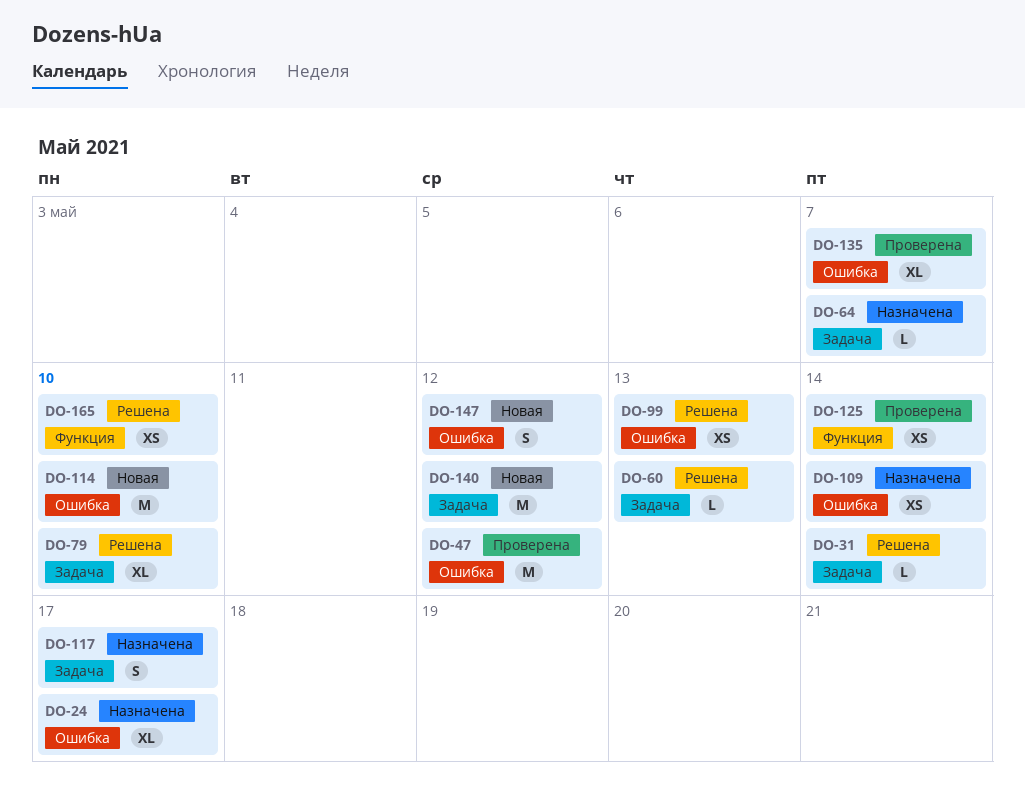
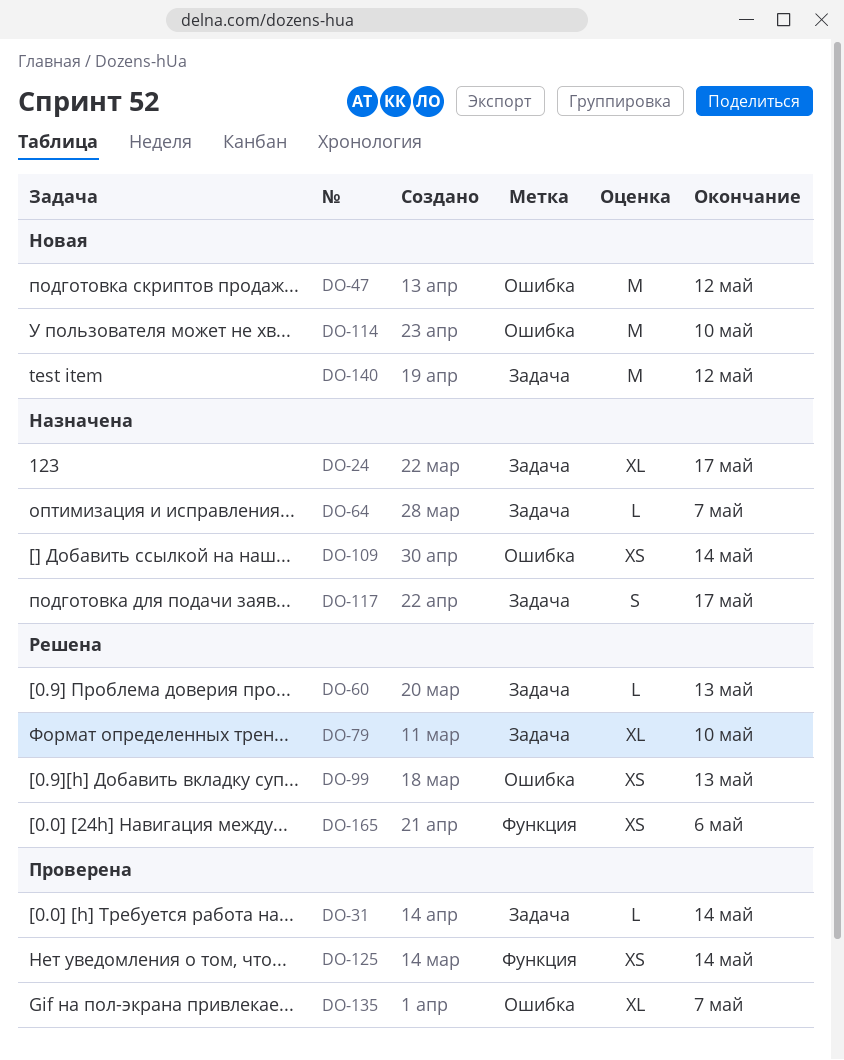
DO-24, label: Ошибка -> Задача
DO-31, status: Решена -> Проверена
DO-47, status: Проверена -> Новая
DO-147: present -> none
DO-165, due: May 10 -> May 6

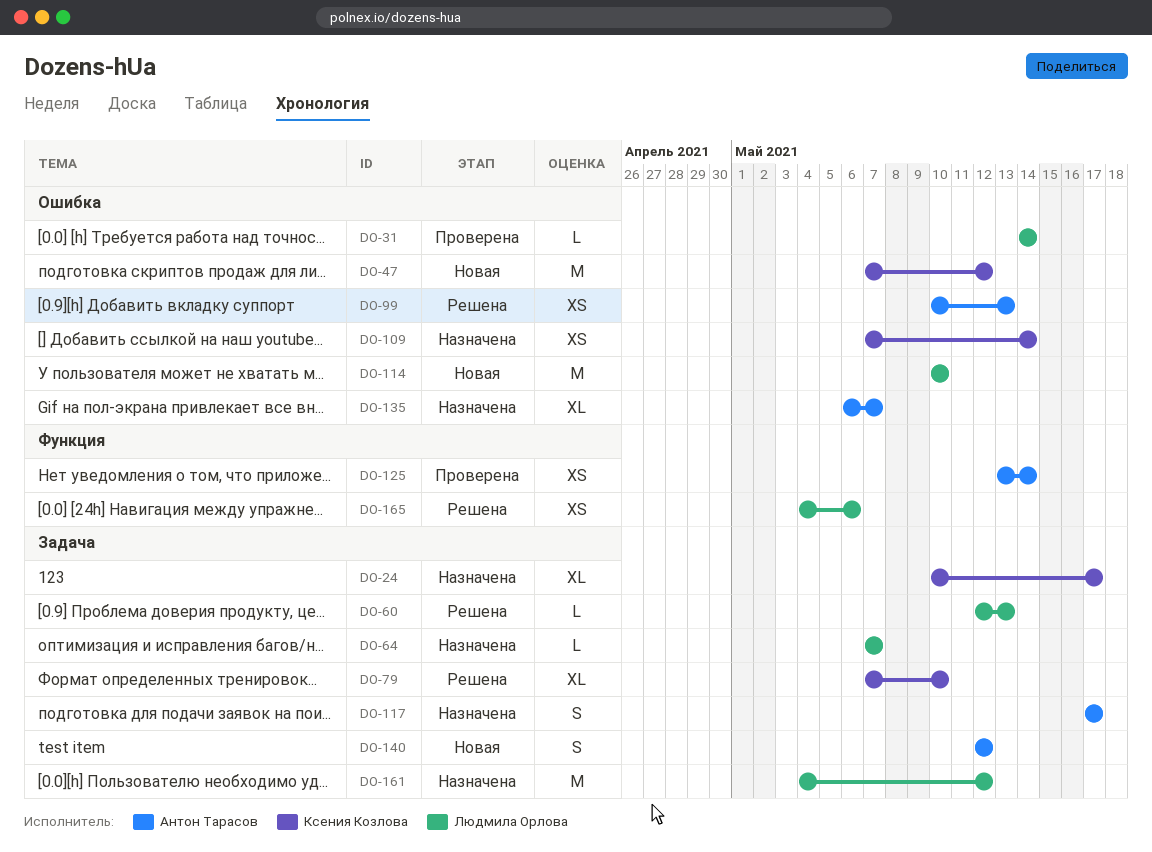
DO-31, label: Задача -> Ошибка
DO-135, status: Проверена -> Назначена
DO-140, estimate: M -> S
DO-161: none -> present

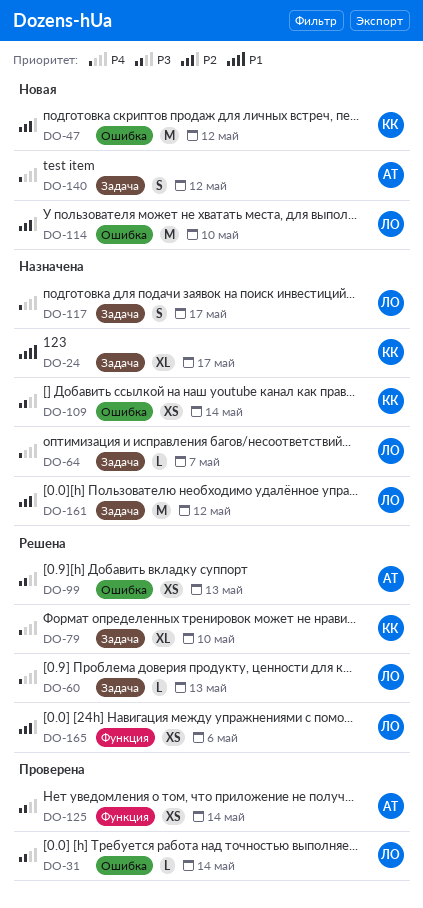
DO-117, owner: Антон Тарасов -> Людмила Орлова
DO-135: present -> none

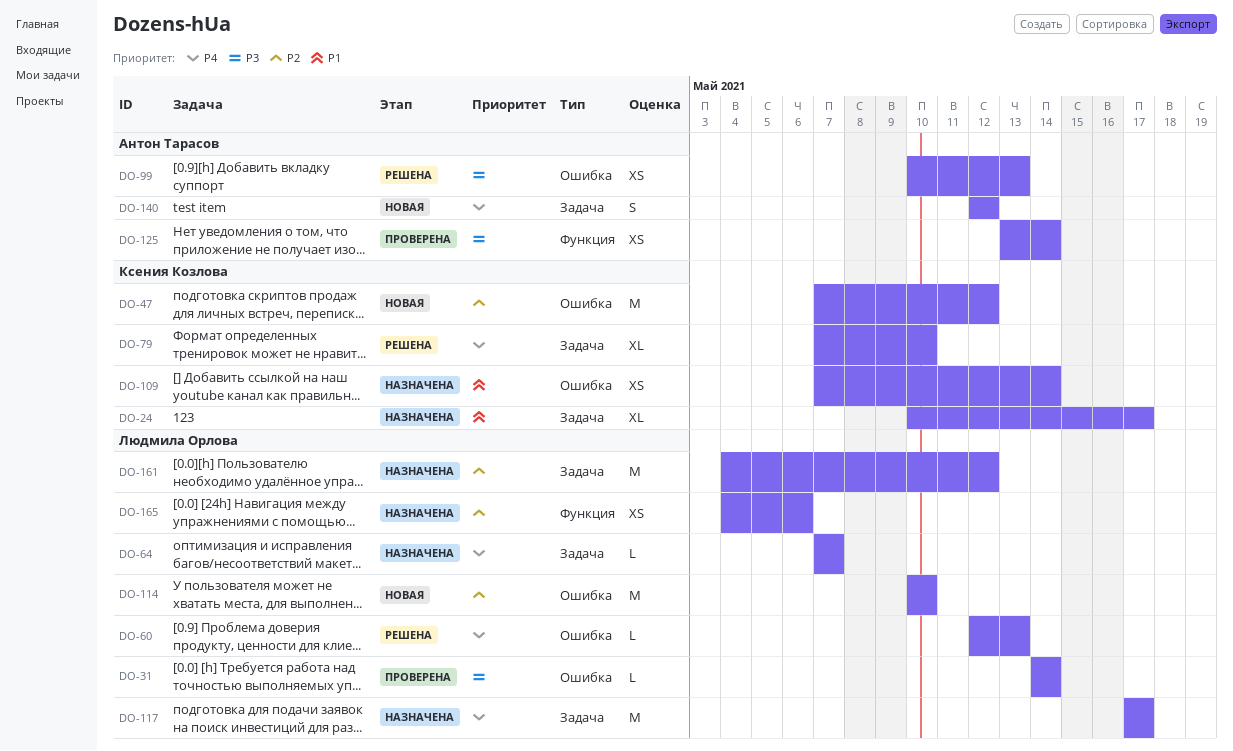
DO-60, label: Задача -> Ошибка
DO-109, priority: P3 -> P1
DO-117, estimate: S -> M
DO-165, status: Решена -> Назначена

